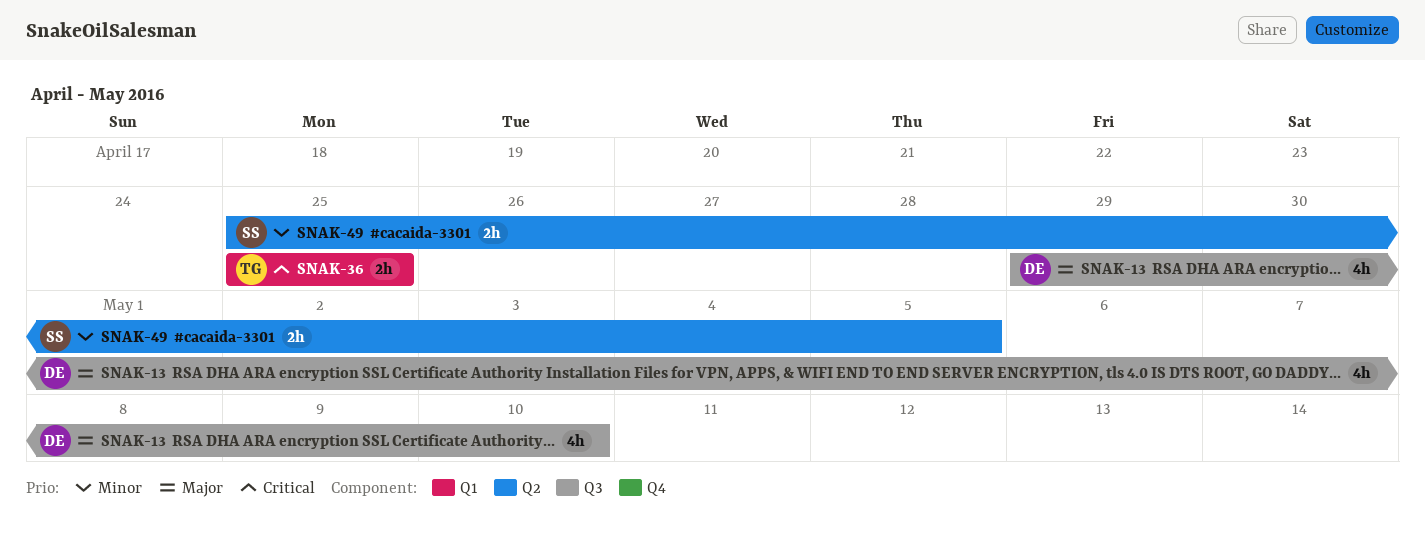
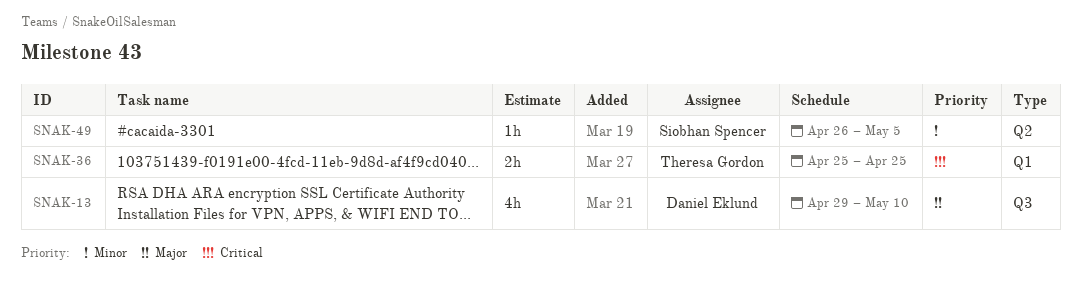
SNAK-49, estimate: 2h -> 1h
SNAK-49, start: Apr 25 -> Apr 26

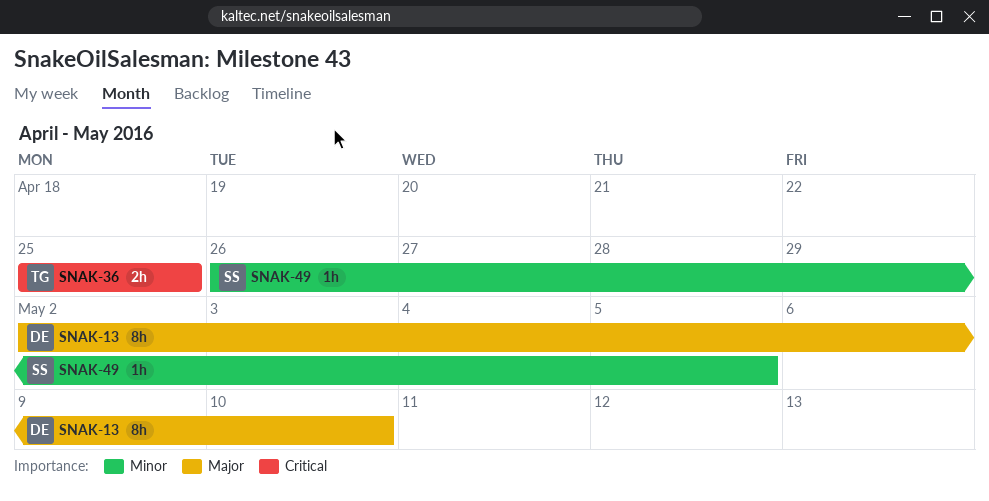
SNAK-13, estimate: 4h -> 8h
SNAK-13, start: Apr 29 -> May 2

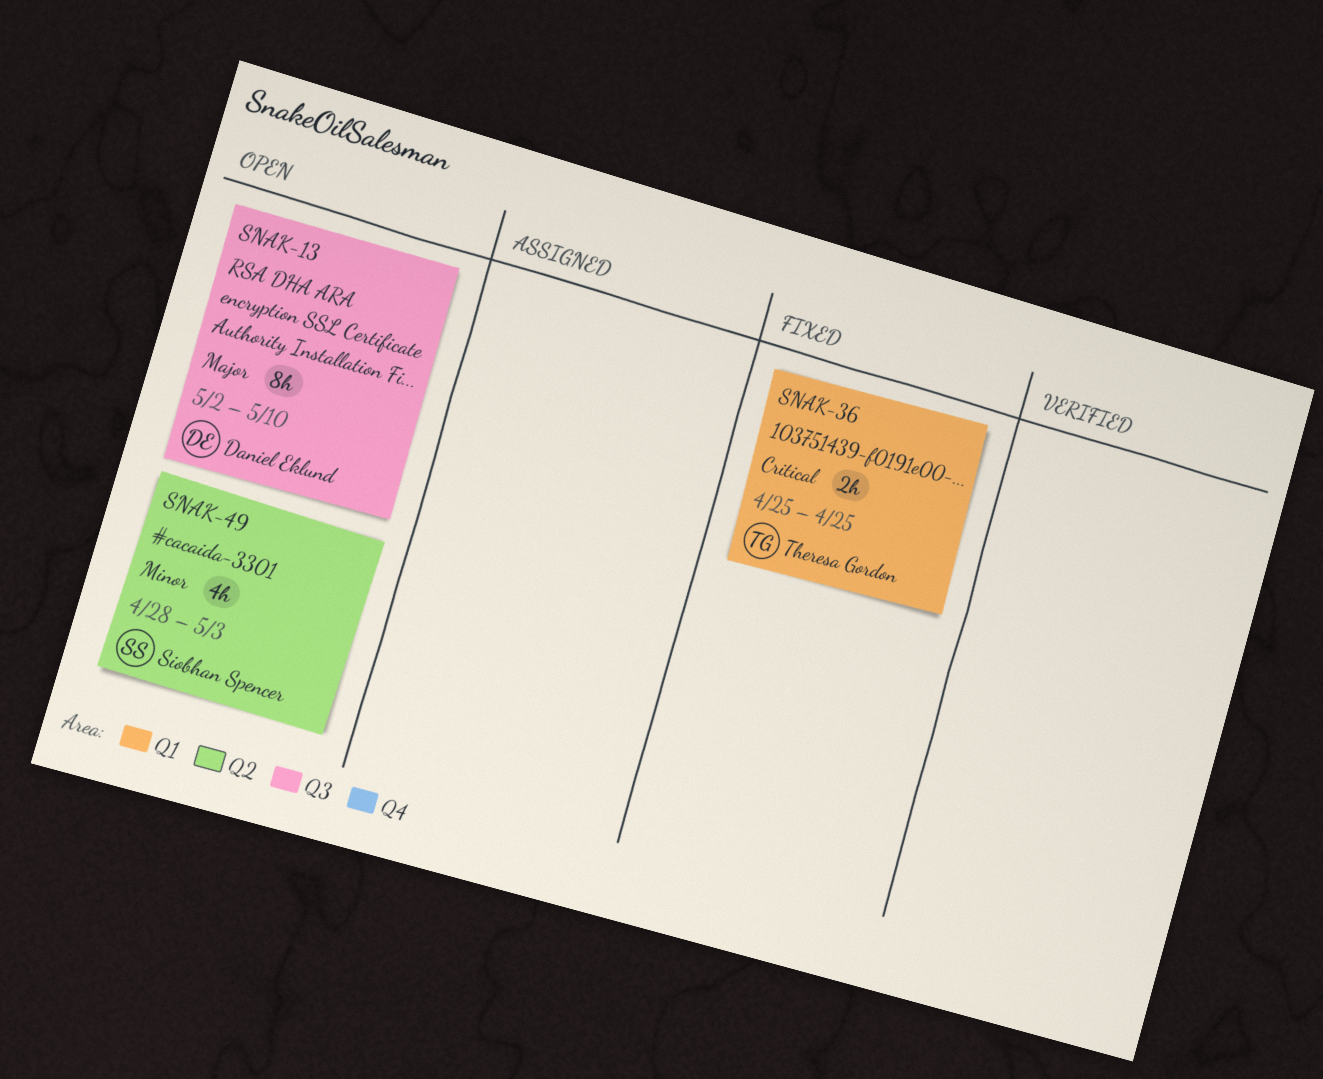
SNAK-49, estimate: 1h -> 4h
SNAK-49, start: Apr 26 -> Apr 28
SNAK-49, due: May 5 -> May 3

